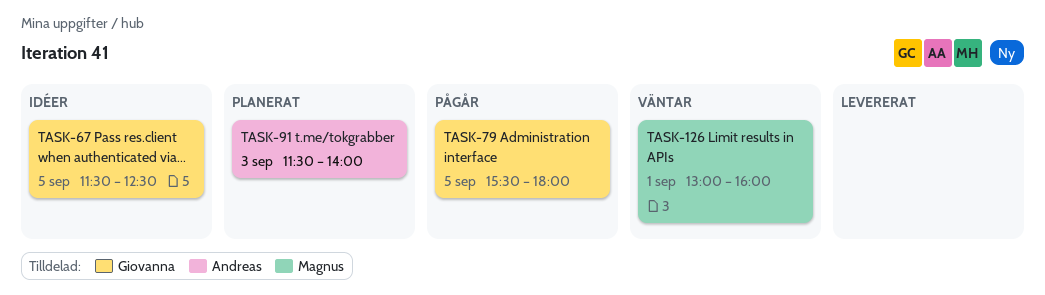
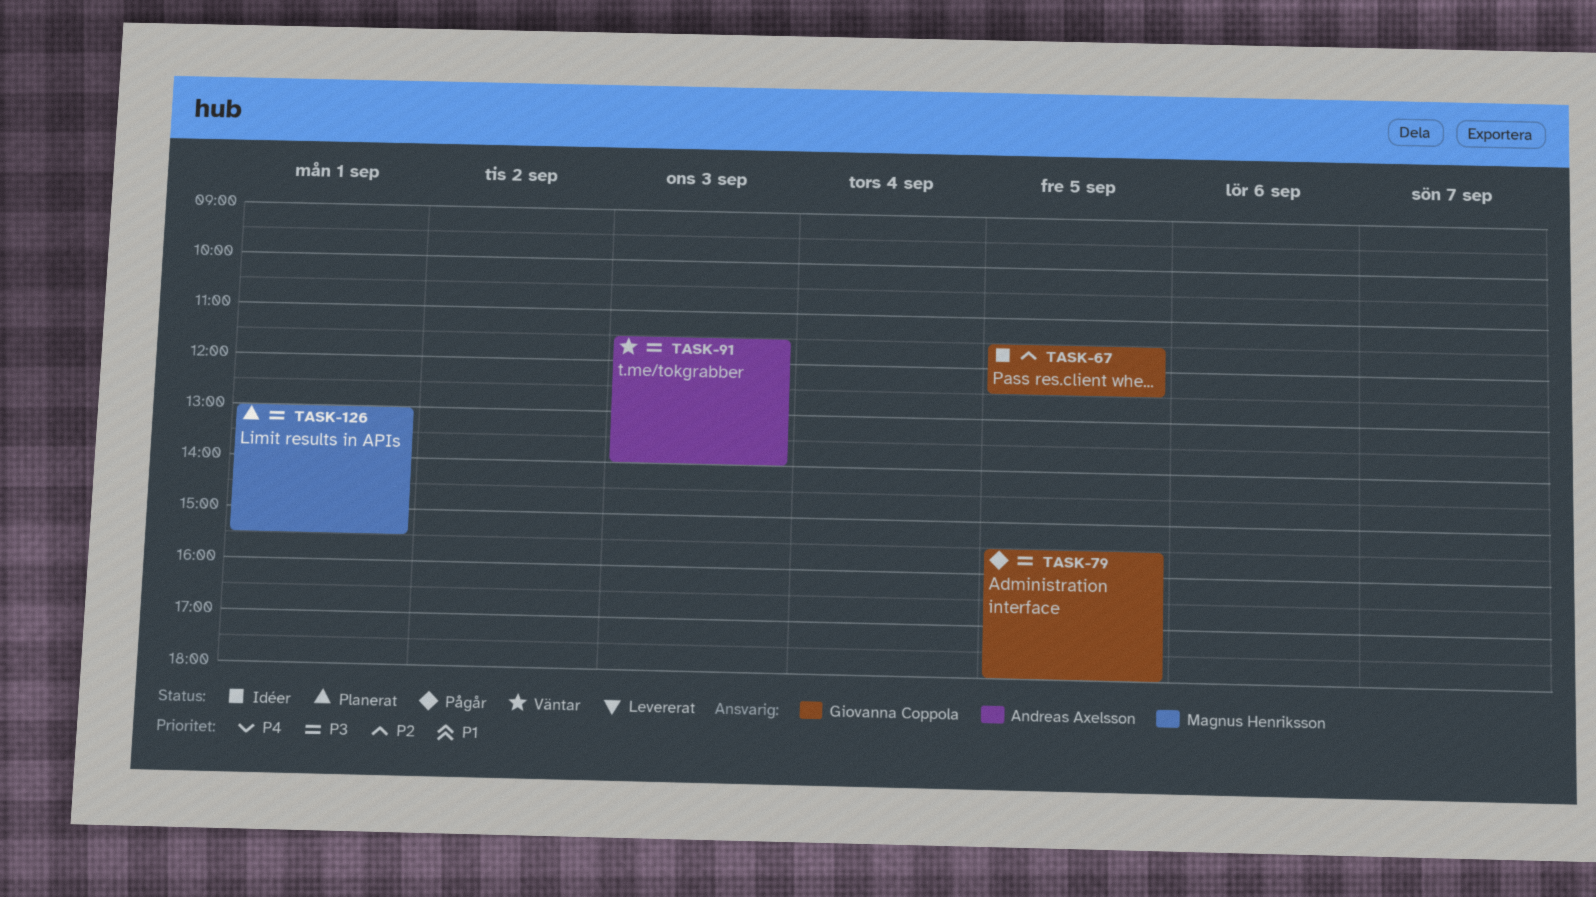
TASK-91, status: Planerat -> Väntar
TASK-126, status: Väntar -> Planerat
TASK-126, ends: 16:00 -> 15:30

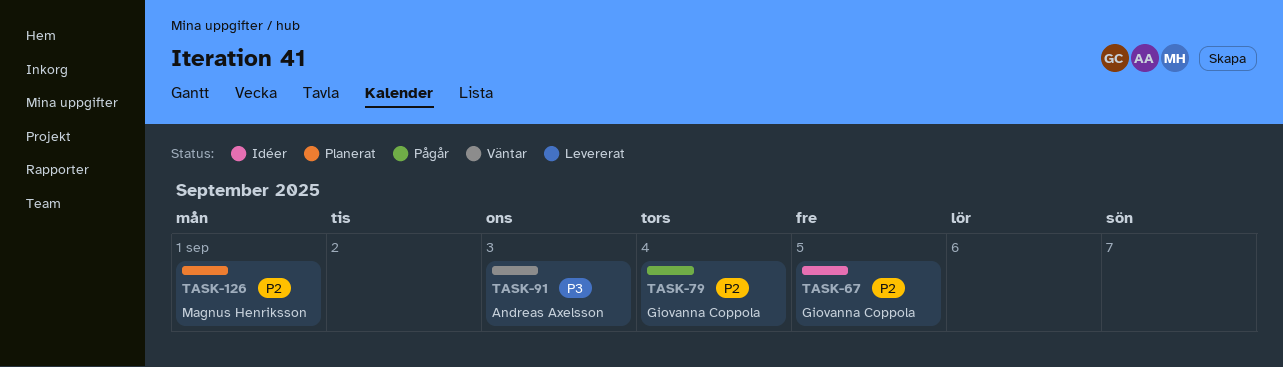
TASK-79, priority: P3 -> P2
TASK-79, day: Sep 5 -> Sep 4
TASK-126, priority: P3 -> P2

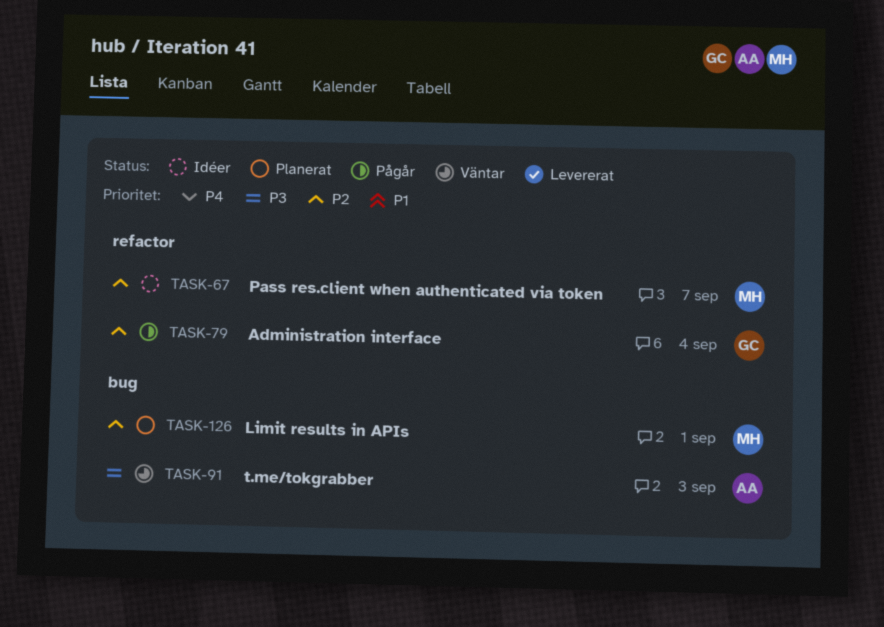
TASK-67, owner: Giovanna Coppola -> Magnus Henriksson
TASK-67, day: Sep 5 -> Sep 7

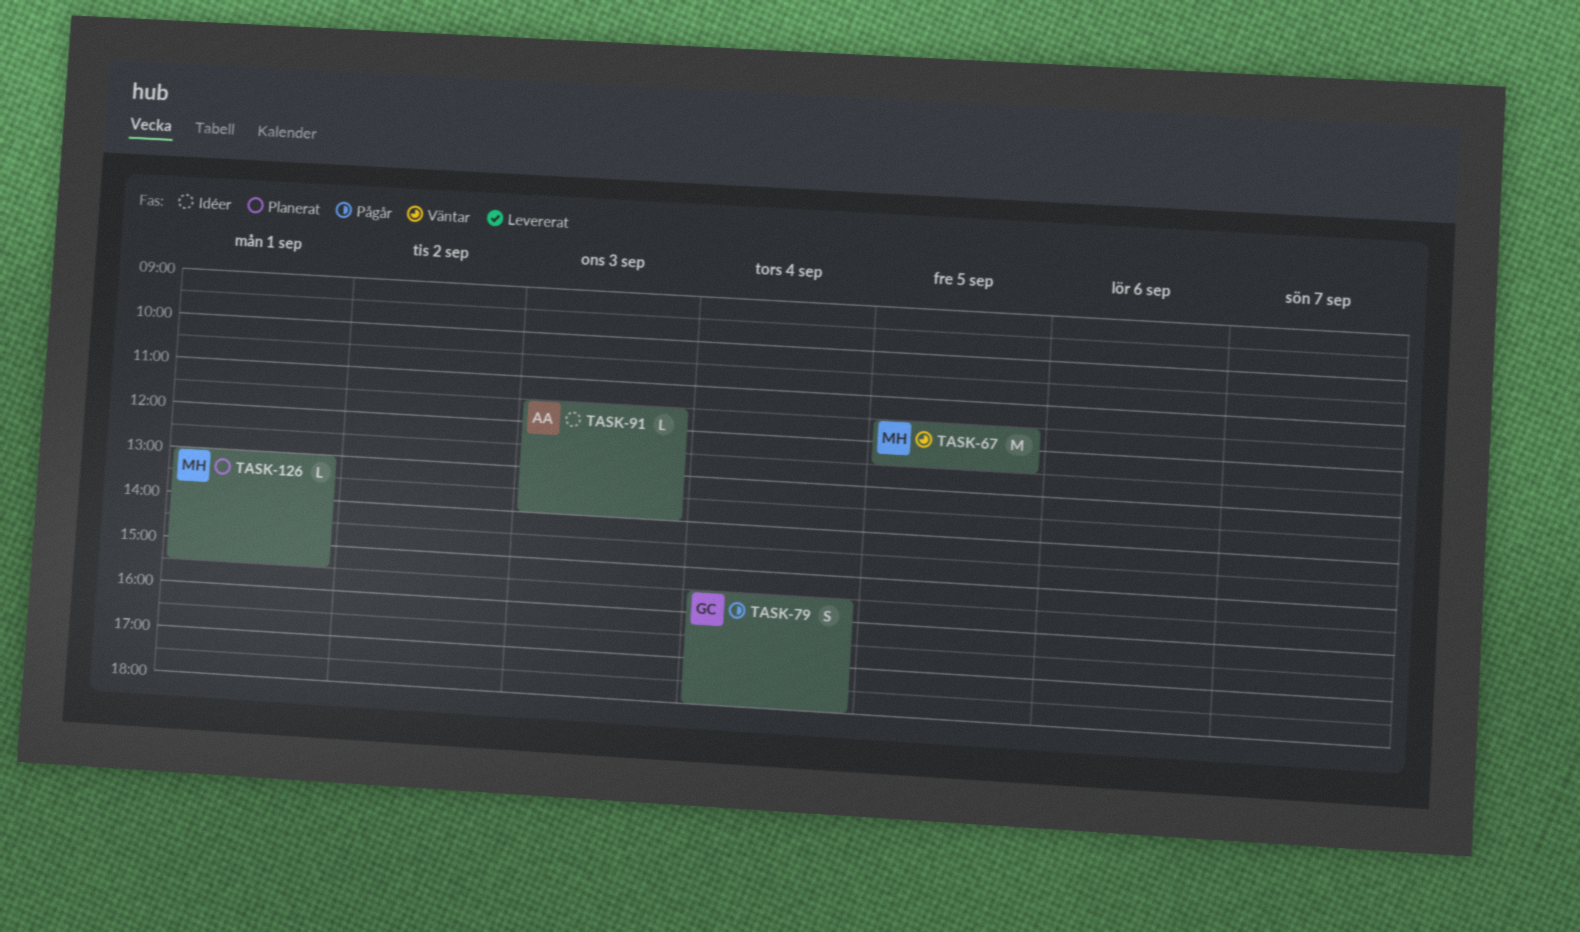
TASK-67, status: Idéer -> Väntar
TASK-67, day: Sep 7 -> Sep 5
TASK-91, status: Väntar -> Idéer

